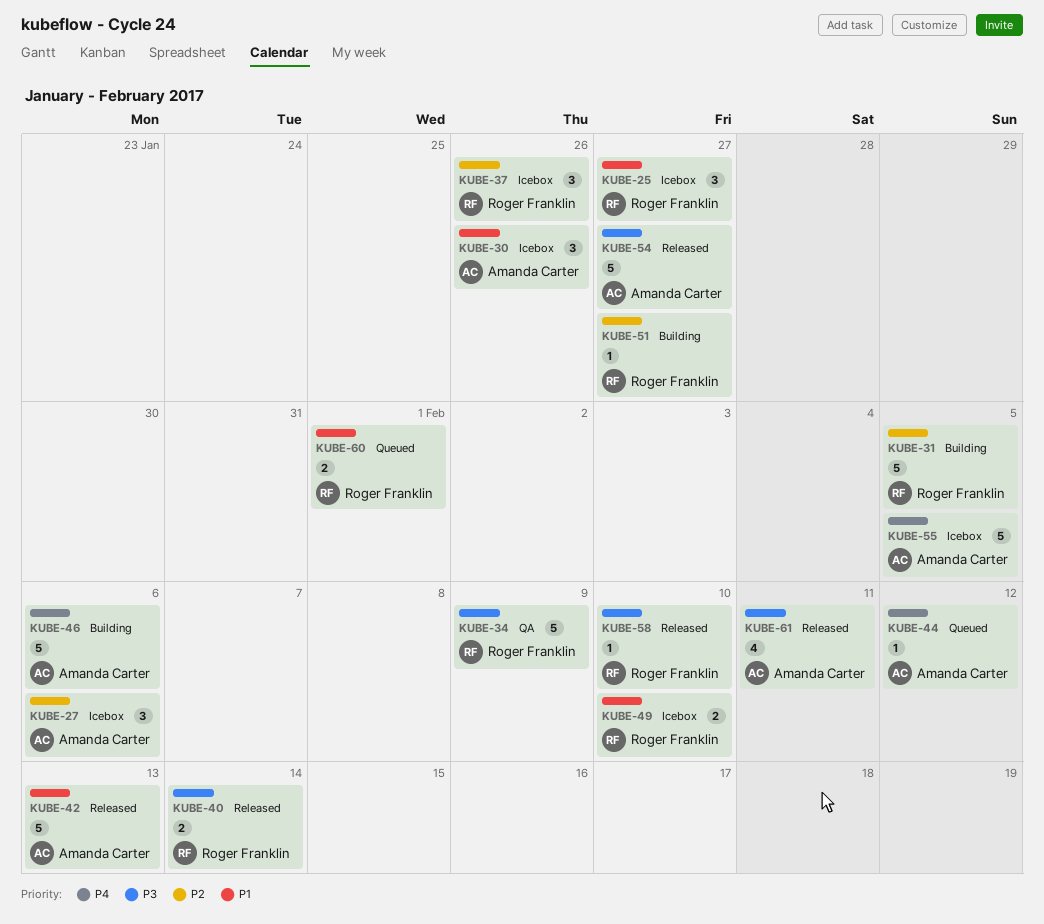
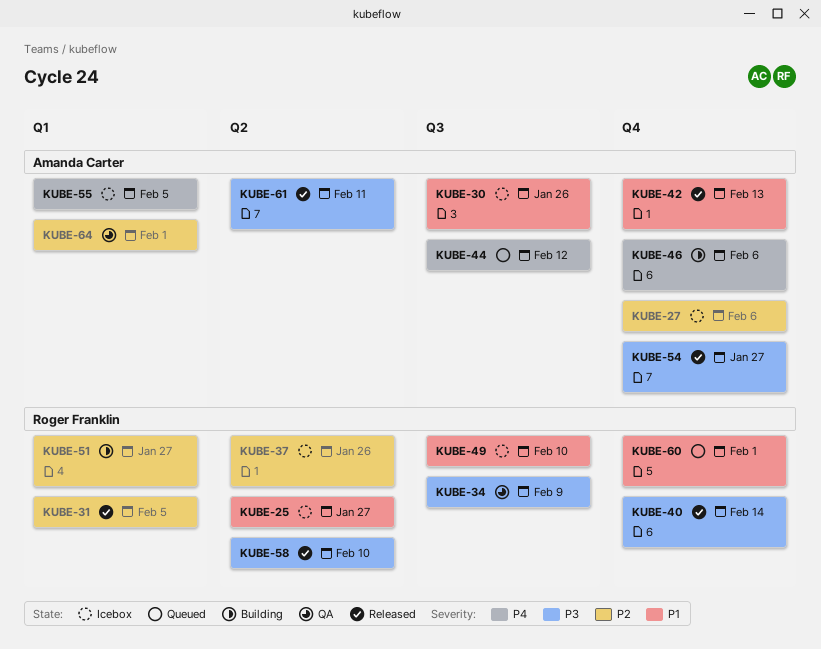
KUBE-31, status: Building -> Released
KUBE-64: none -> present

